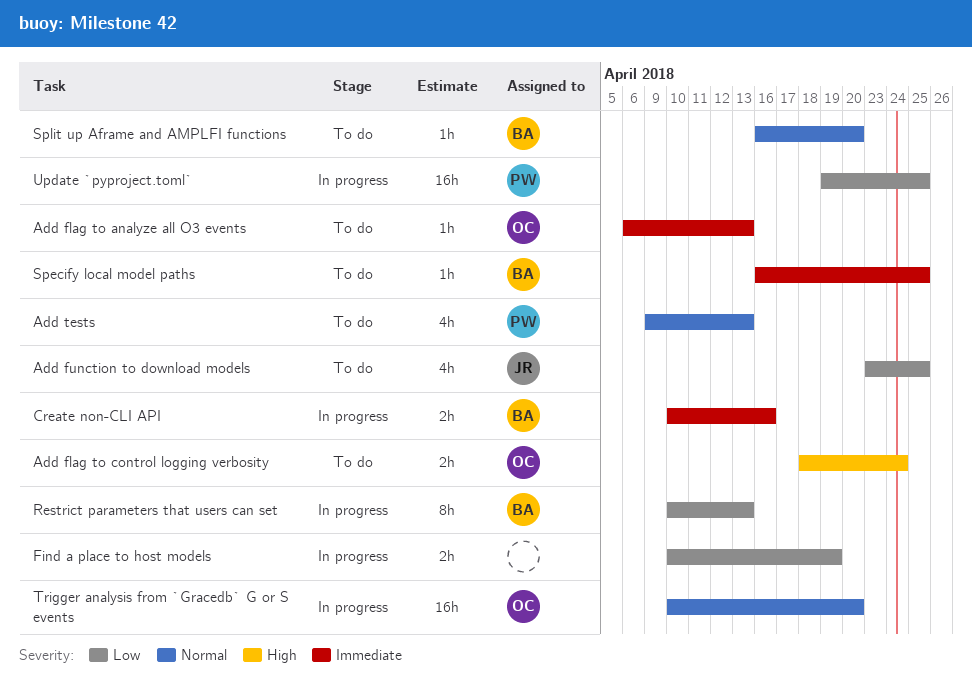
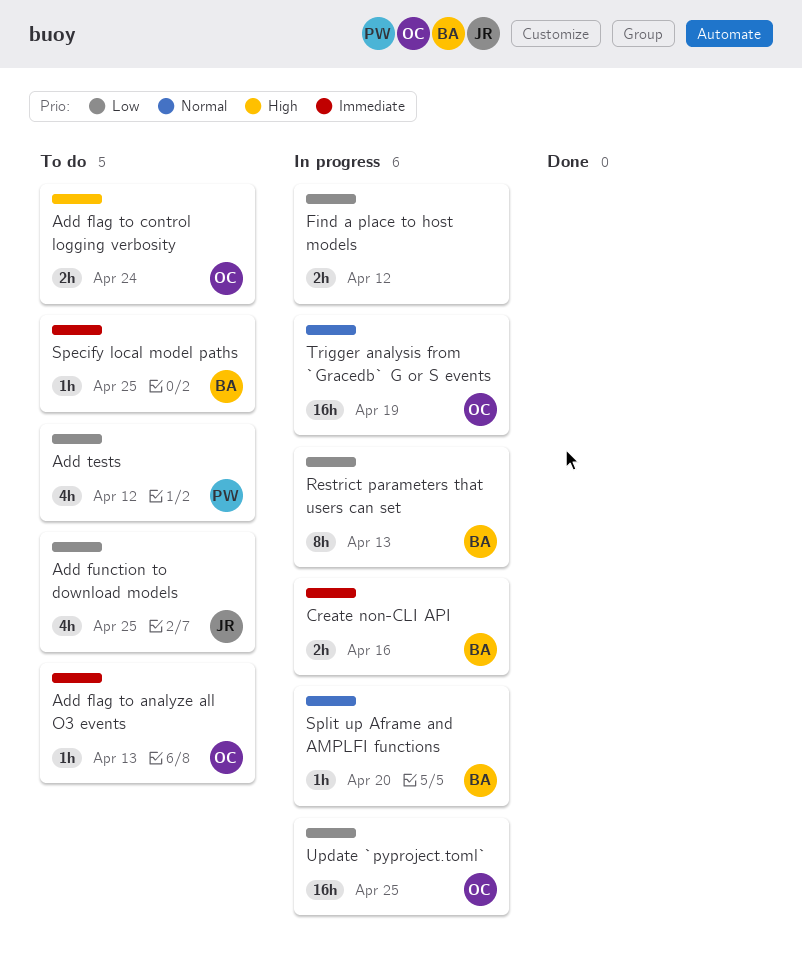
Add tests, priority: Normal -> Low
Add tests, due: Apr 13 -> Apr 12
Find a place to host models, due: Apr 19 -> Apr 12
Split up Aframe and AMPLFI functions, status: To do -> In progress
Trigger analysis from `Gracedb` G or S events, due: Apr 20 -> Apr 19
Update `pyproject.toml`, owner: PW -> OC

